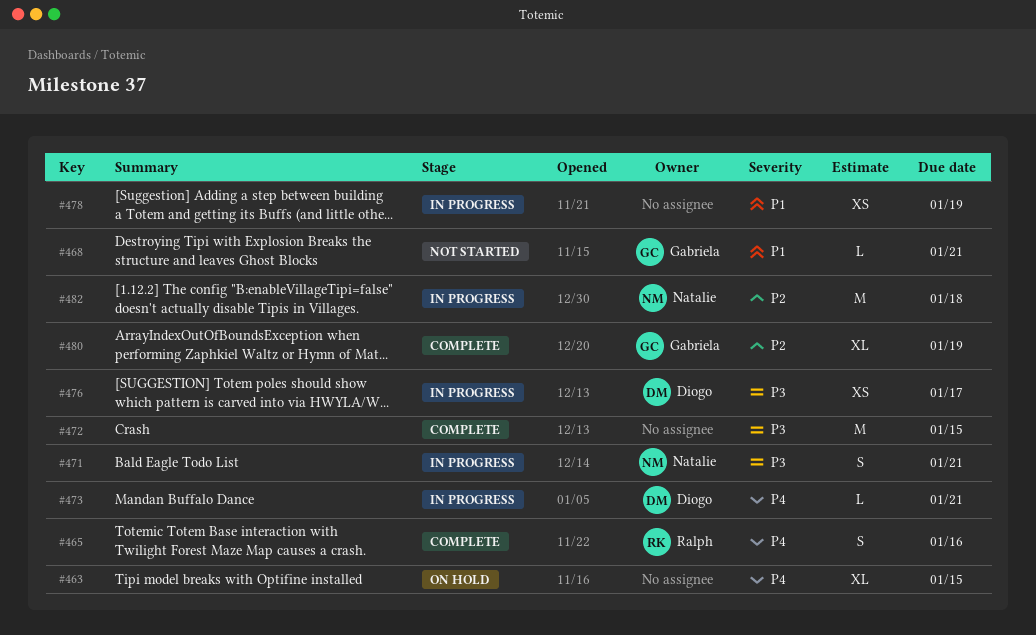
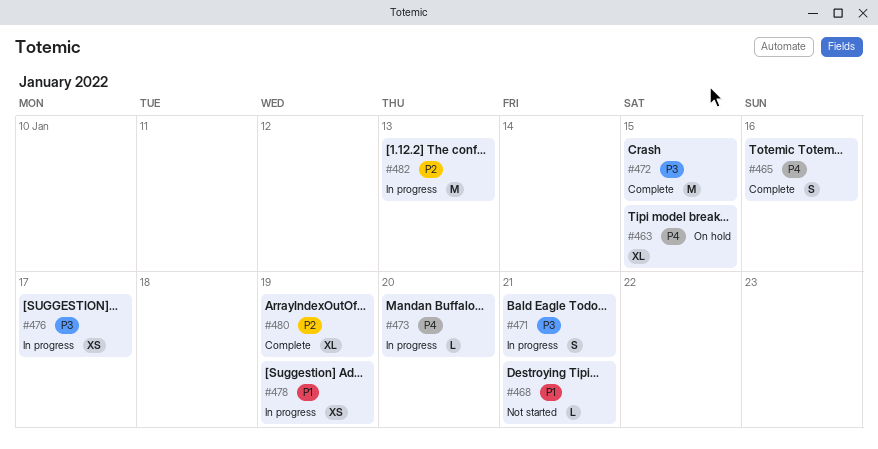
#473, due: Jan 21 -> Jan 20
#482, due: Jan 18 -> Jan 13

